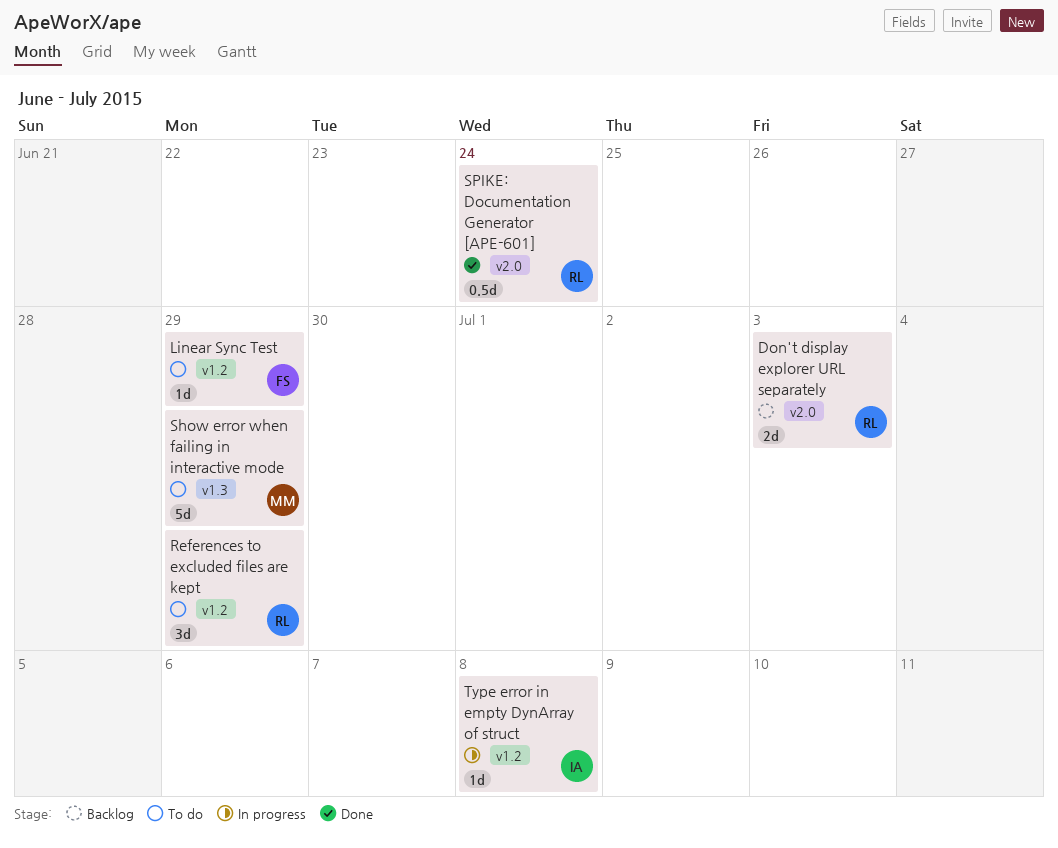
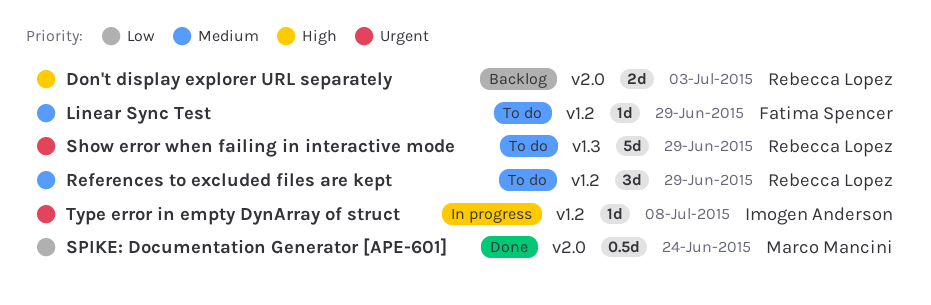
Show error when failing in interactive mode, owner: Marco Mancini -> Rebecca Lopez
SPIKE: Documentation Generator [APE-601], owner: Rebecca Lopez -> Marco Mancini

